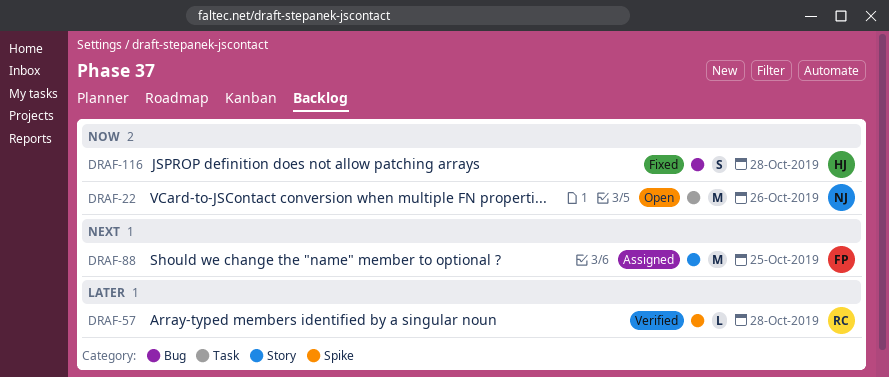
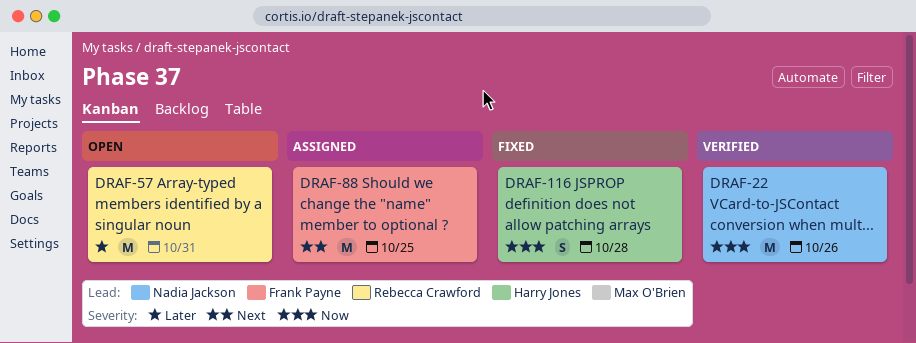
DRAF-22, status: Open -> Verified
DRAF-57, status: Verified -> Open
DRAF-57, estimate: L -> M
DRAF-57, due: Oct 28 -> Oct 31

